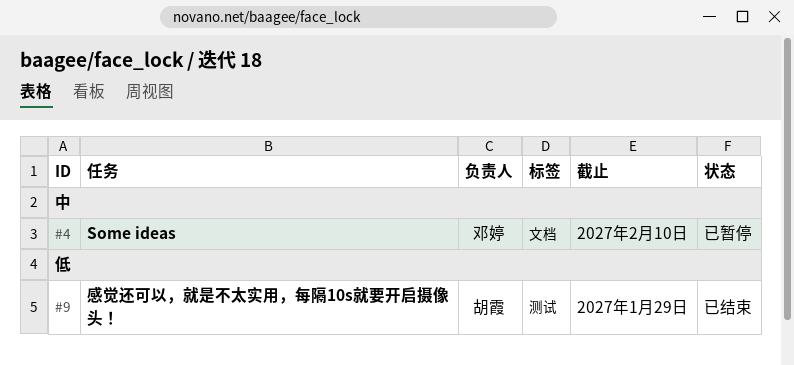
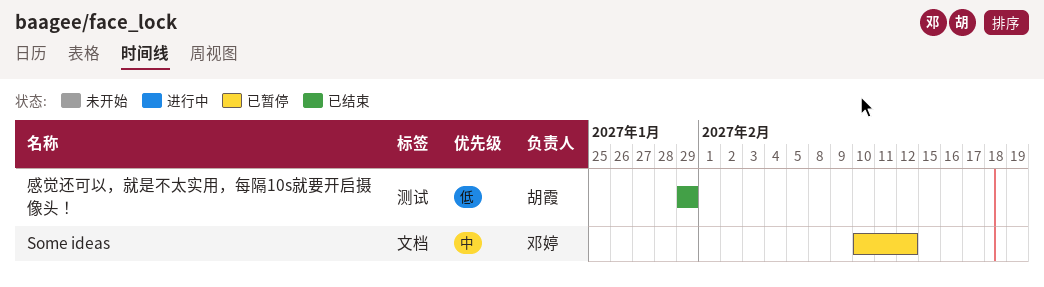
Some ideas, due: Feb 10 -> Feb 12

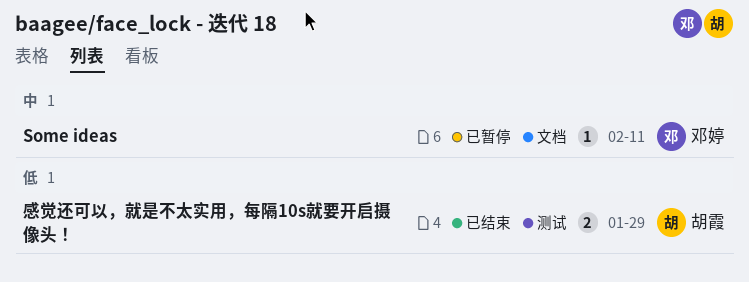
Some ideas, due: Feb 12 -> Feb 11

